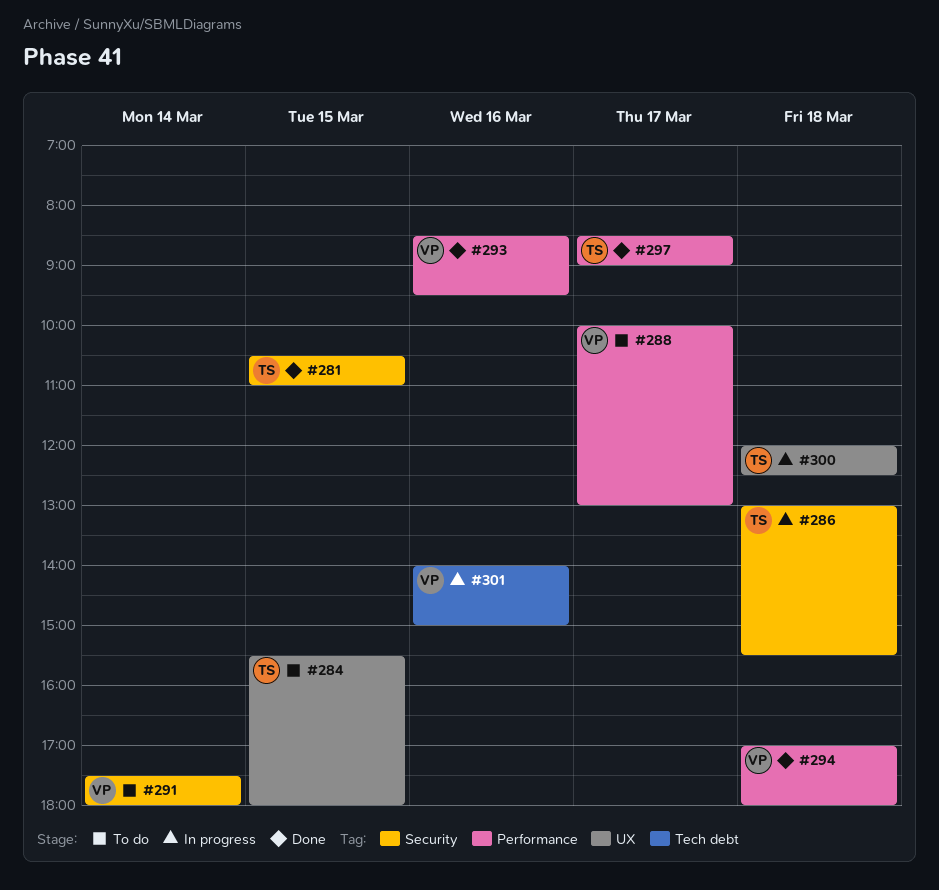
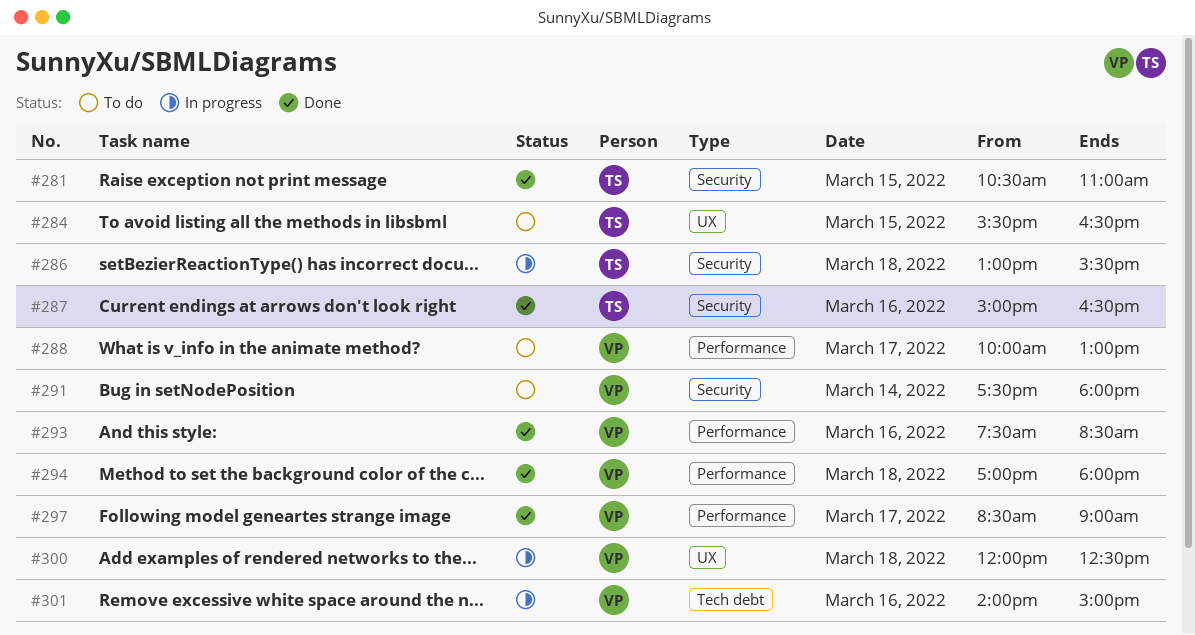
#284, ends: 18:00 -> 16:30
#287: none -> present
#293, begins: 08:30 -> 07:30
#293, ends: 09:30 -> 08:30
#297, owner: TS -> VP
#300, owner: TS -> VP

